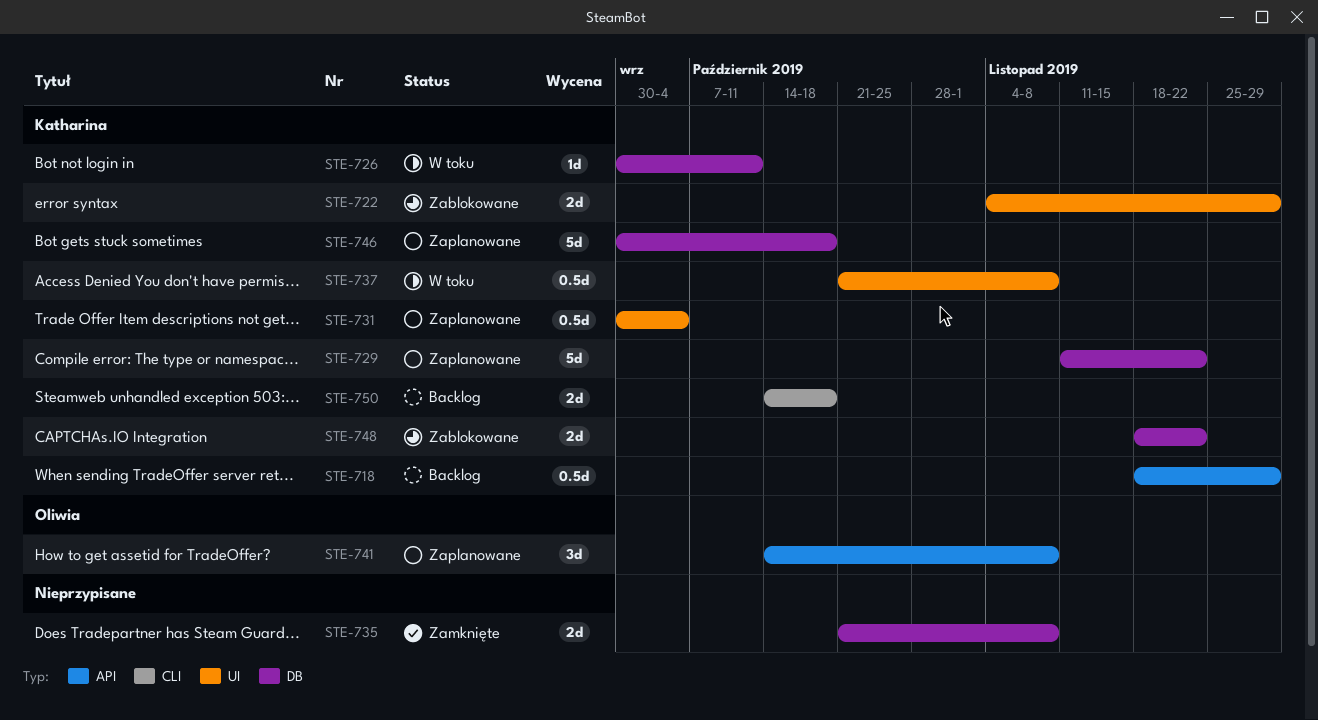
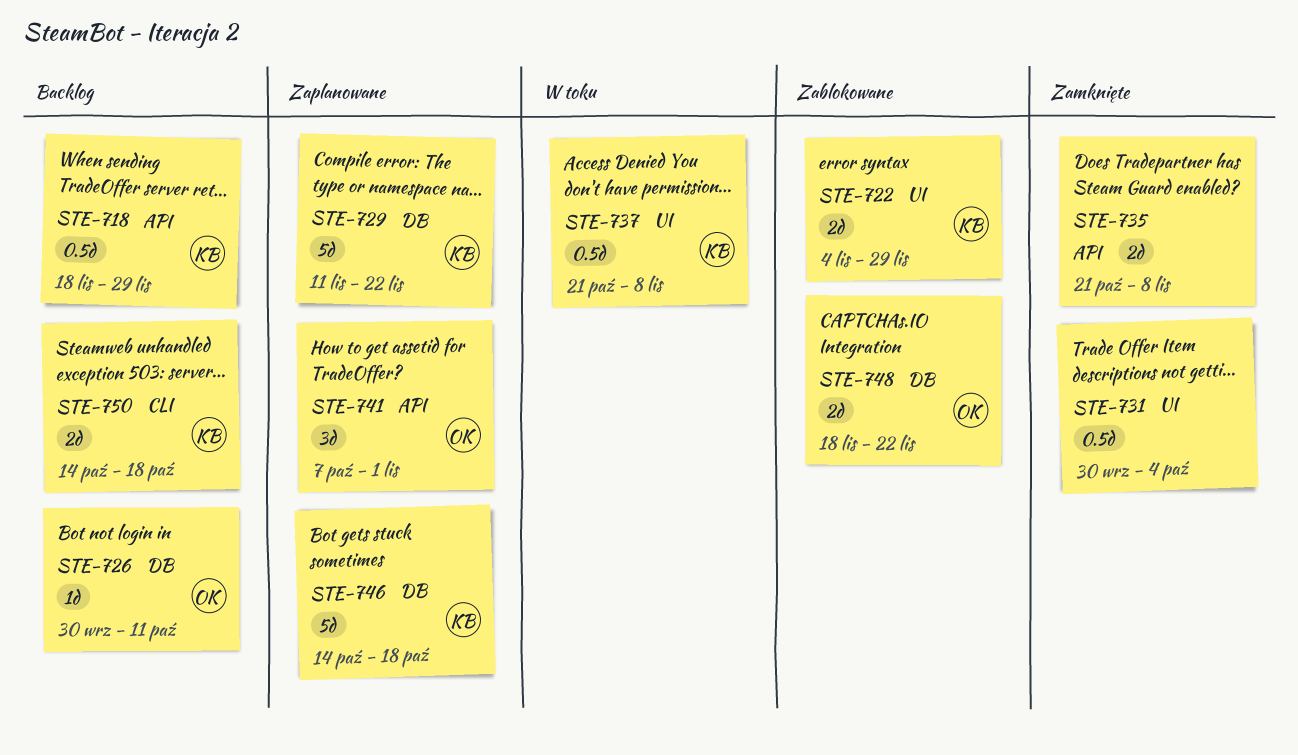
STE-726, status: W toku -> Backlog
STE-726, owner: Katharina -> Oliwia
STE-731, status: Zaplanowane -> Zamknięte
STE-731, owner: Katharina -> none
STE-735, label: DB -> API
STE-741, start: Oct 14 -> Oct 7
STE-741, due: Nov 8 -> Nov 1
STE-746, start: Sep 30 -> Oct 14
STE-748, owner: Katharina -> Oliwia

